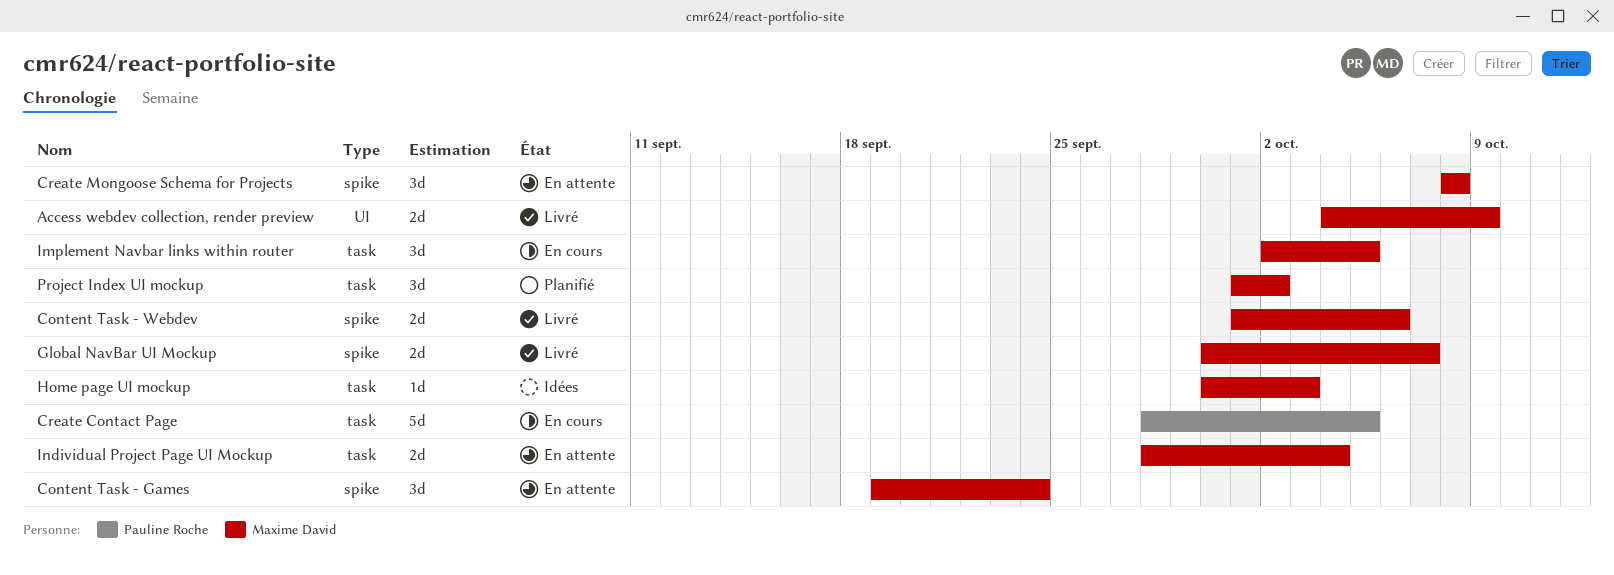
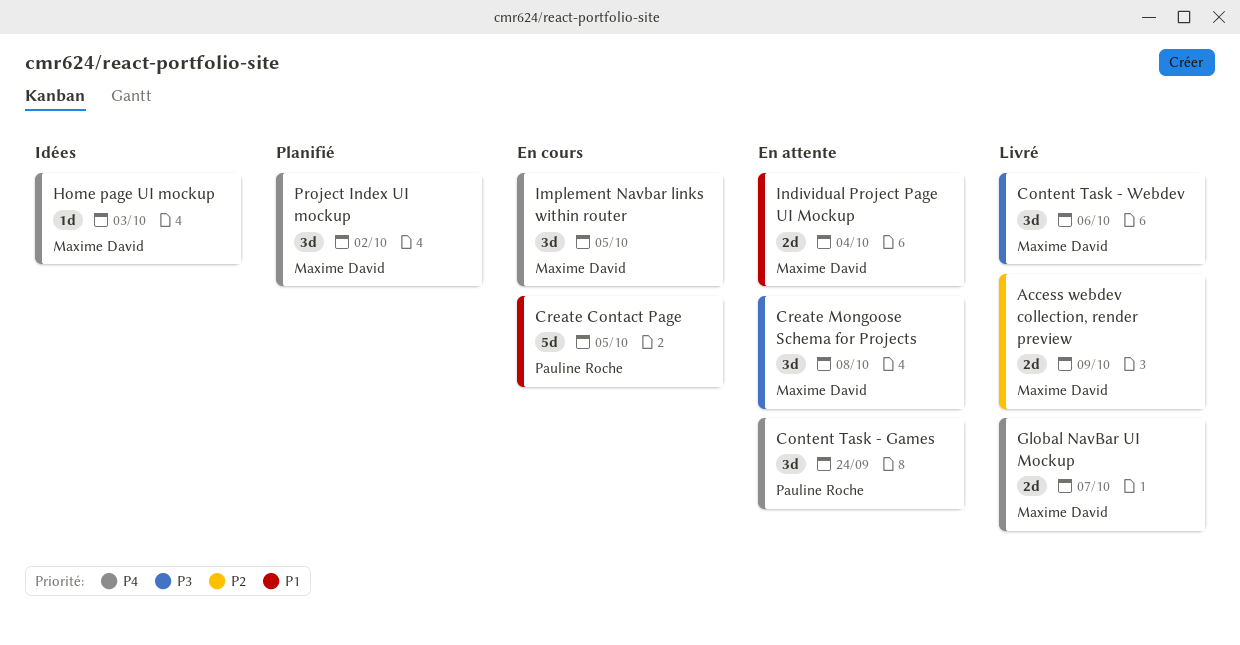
Content Task - Games, owner: Maxime David -> Pauline Roche
Content Task - Webdev, estimate: 2d -> 3d

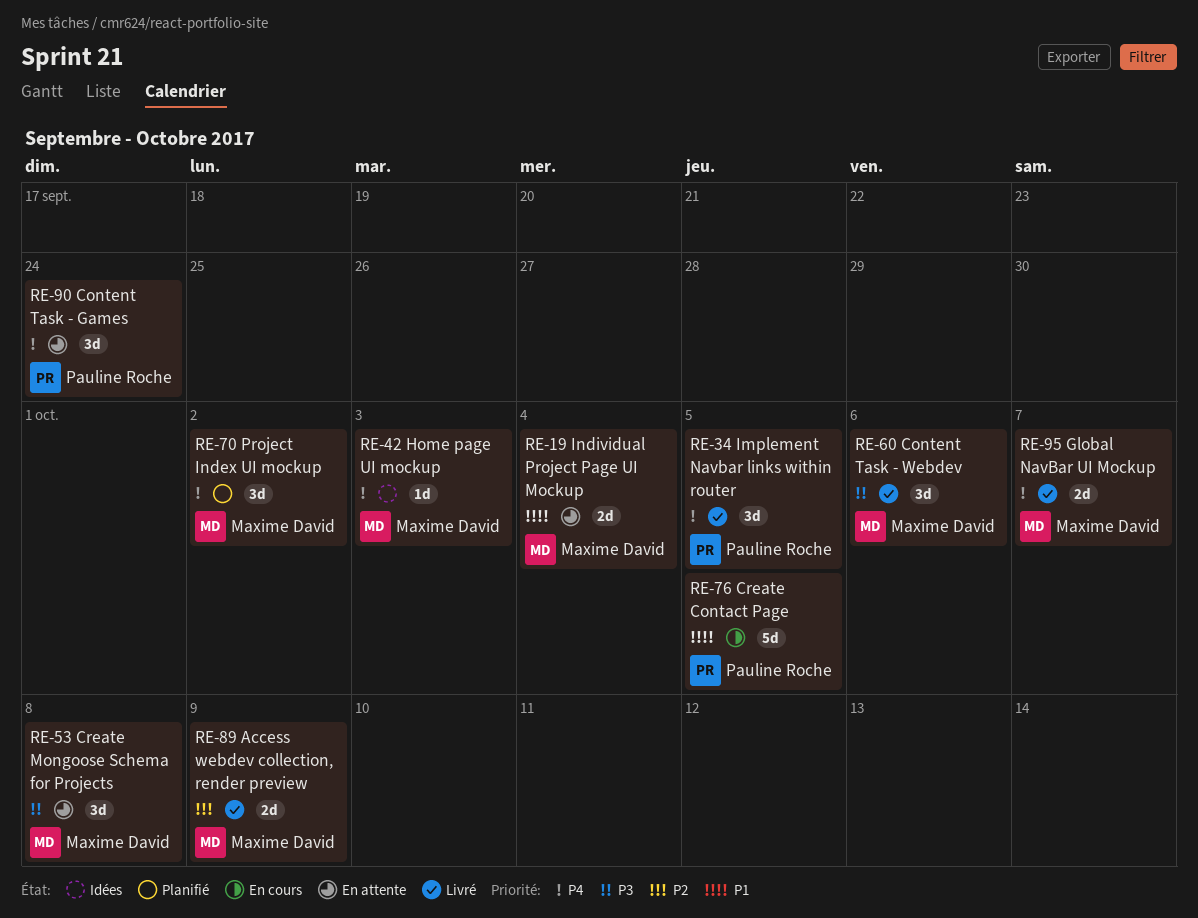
Implement Navbar links within router, status: En cours -> Livré
Implement Navbar links within router, owner: Maxime David -> Pauline Roche

